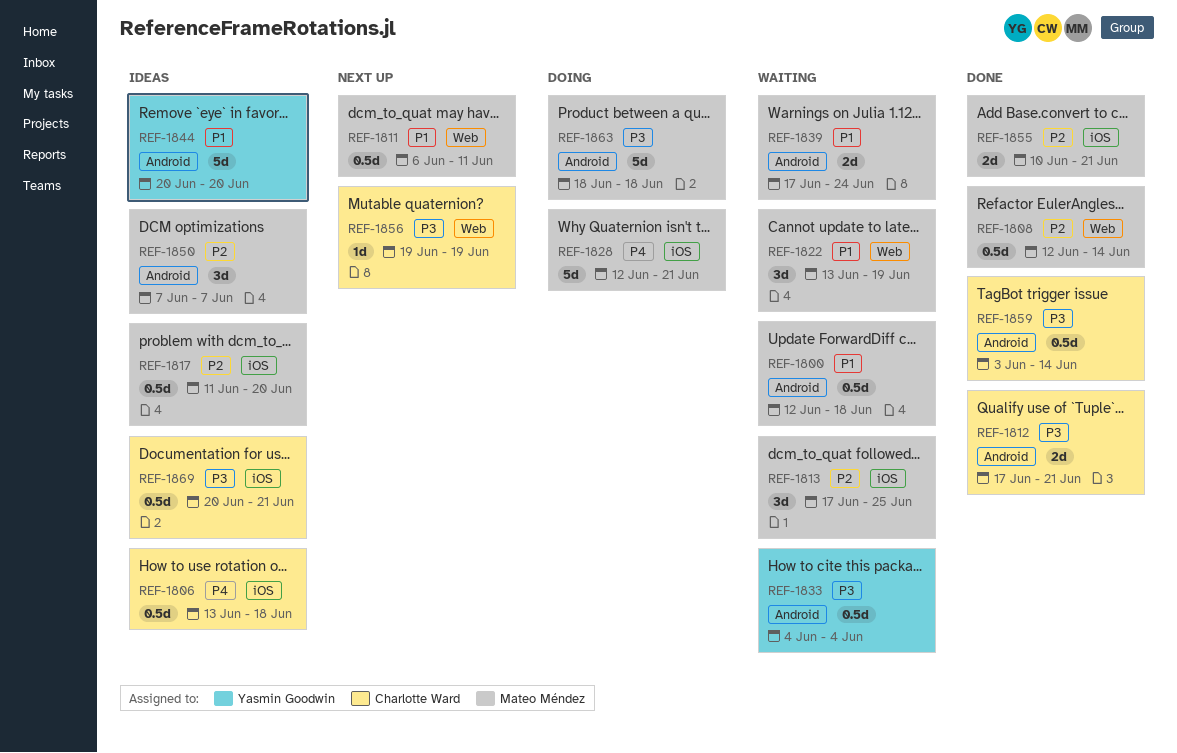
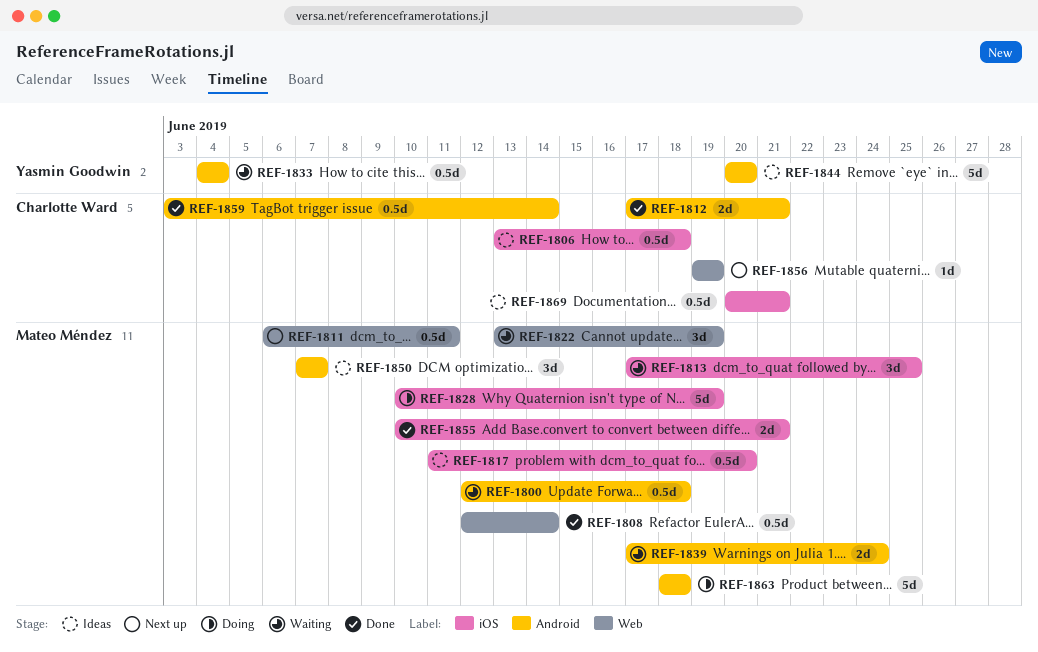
REF-1828, start: Jun 12 -> Jun 10
REF-1828, due: Jun 21 -> Jun 19

